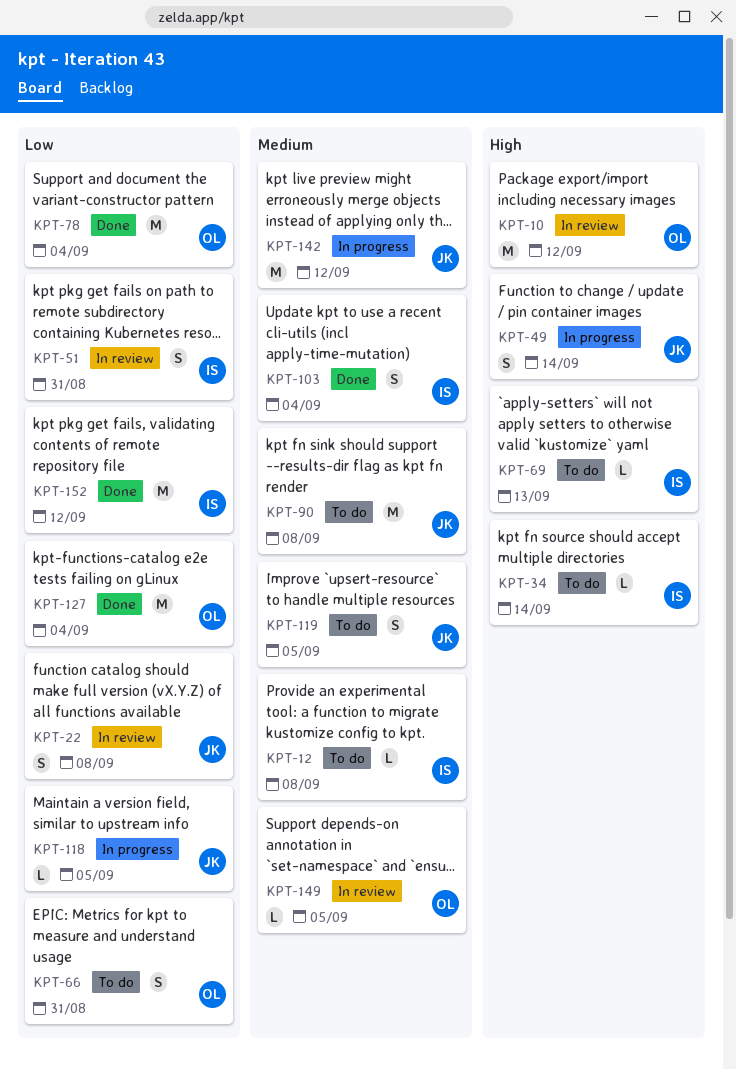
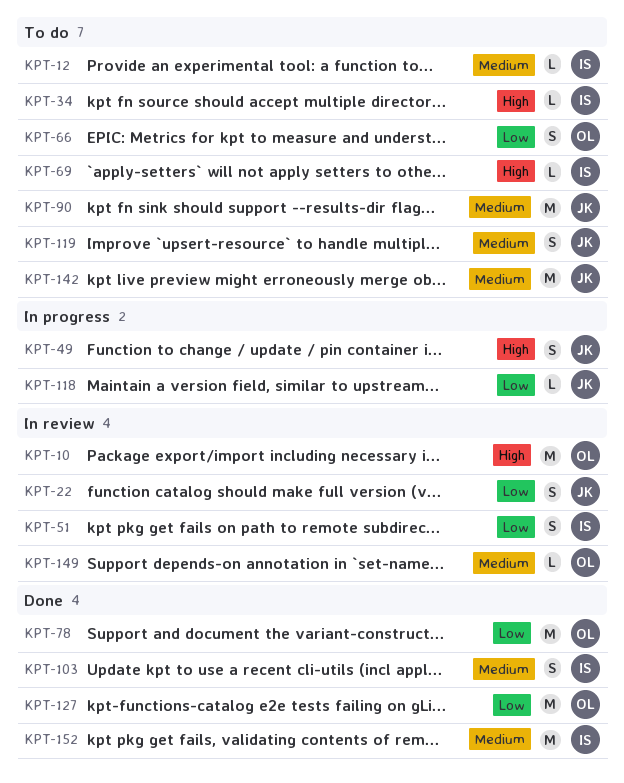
KPT-142, status: In progress -> To do
KPT-152, priority: Low -> Medium

